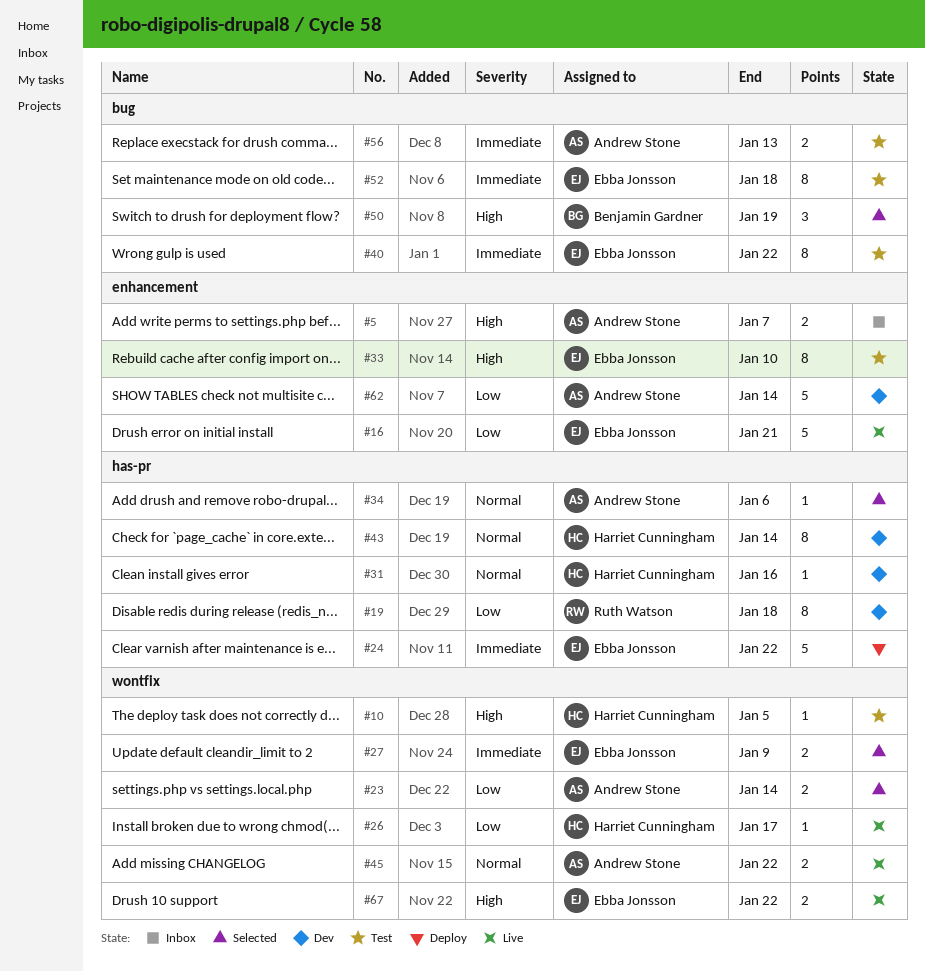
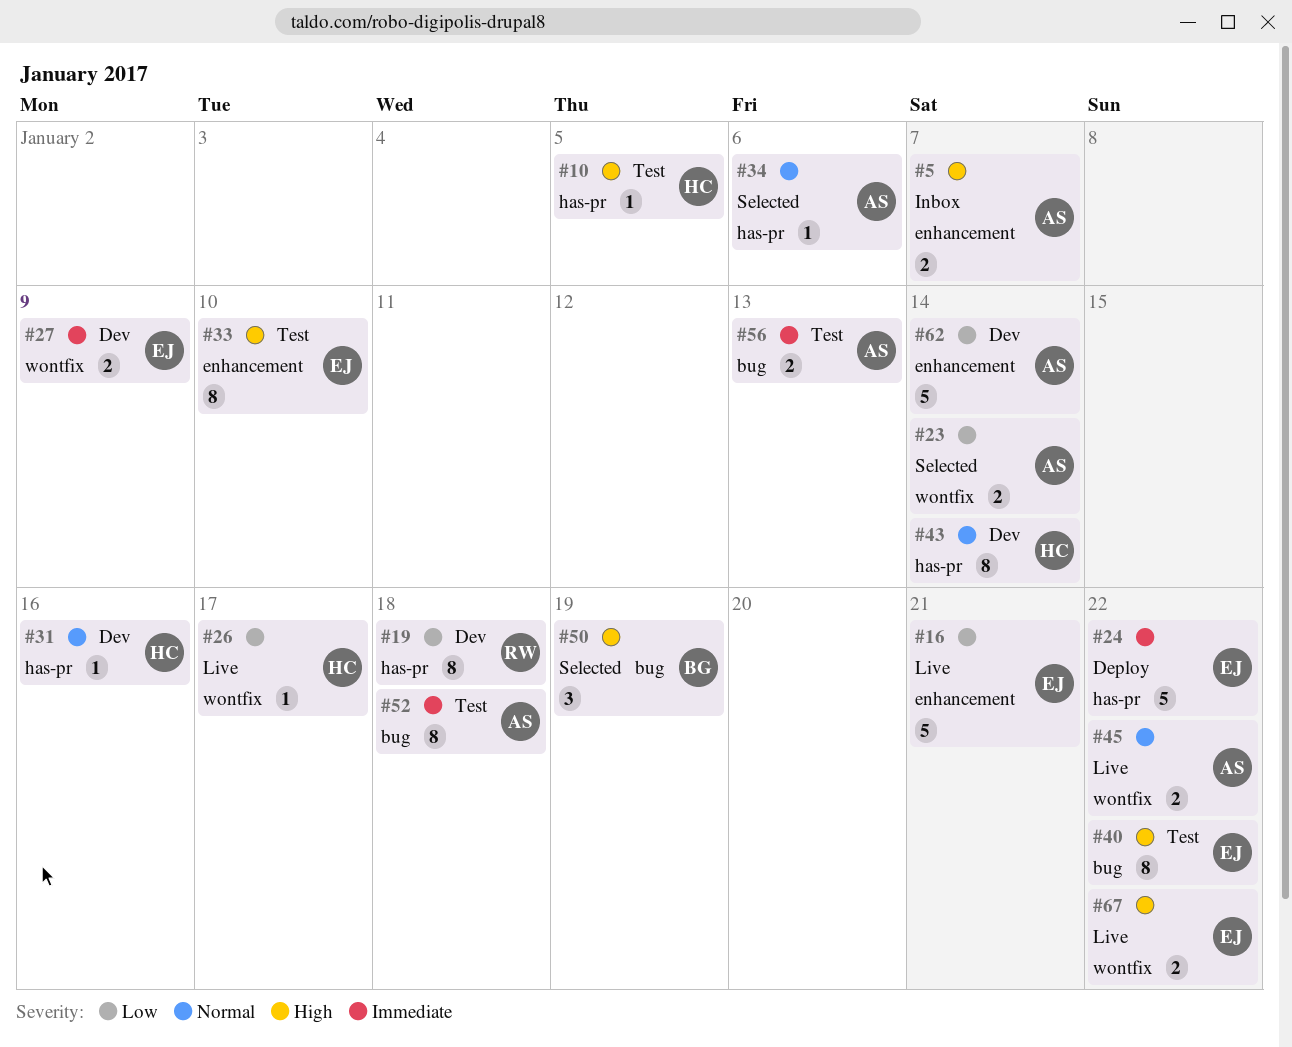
#10, label: wontfix -> has-pr
#27, status: Selected -> Dev
#40, priority: Immediate -> High
#52, owner: Ebba Jonsson -> Andrew Stone

